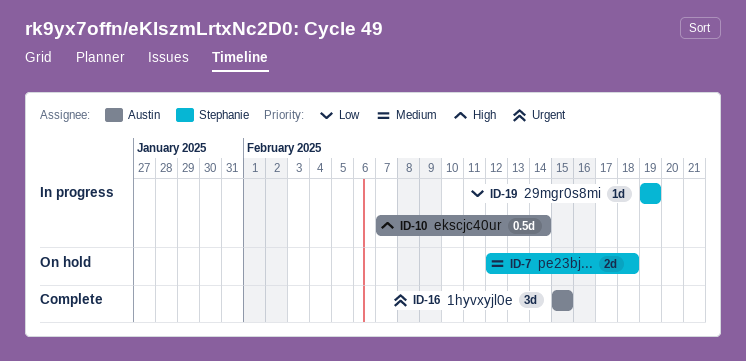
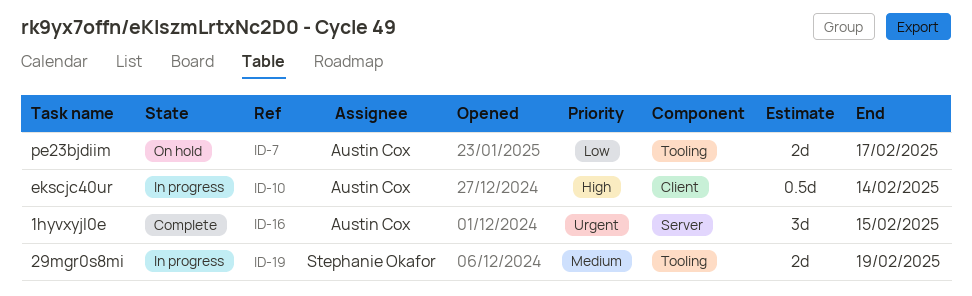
ID-7, owner: Stephanie Okafor -> Austin Cox
ID-7, priority: Medium -> Low
ID-7, due: Feb 18 -> Feb 17
ID-19, priority: Low -> Medium
ID-19, estimate: 1d -> 2d

